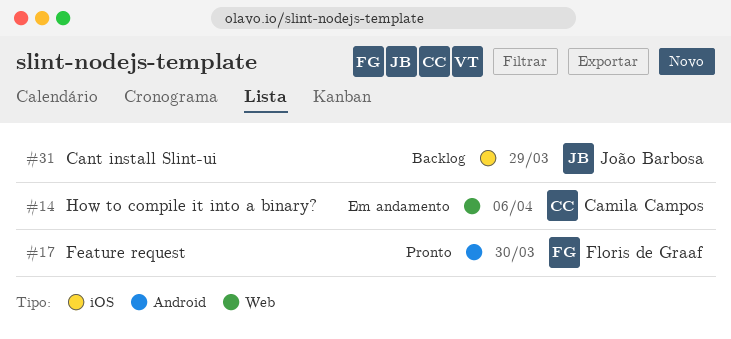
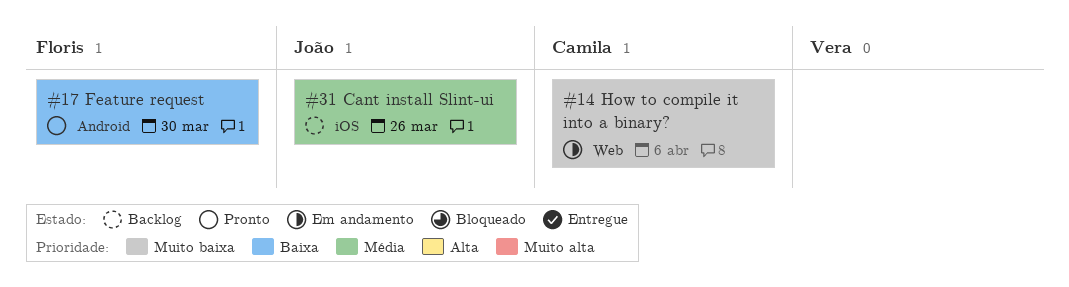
#31, due: Mar 29 -> Mar 26

